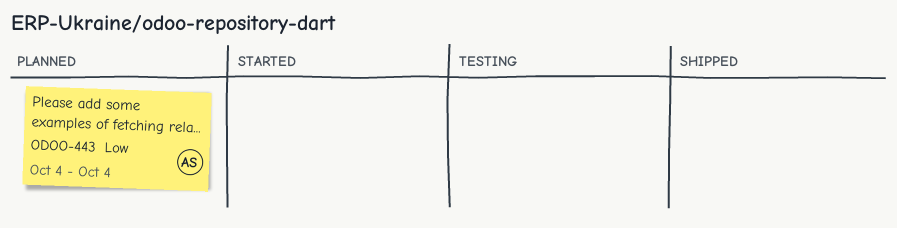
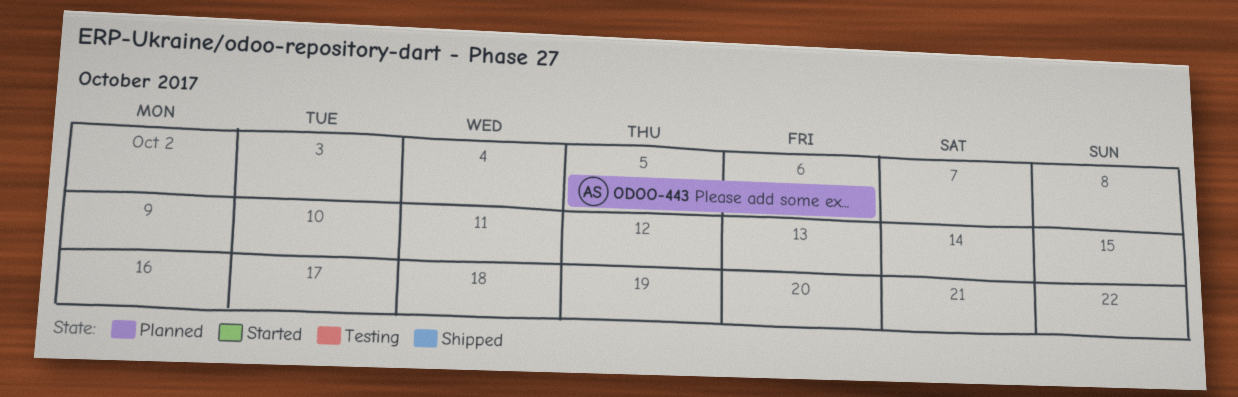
ODOO-443, start: Oct 4 -> Oct 5
ODOO-443, due: Oct 4 -> Oct 6

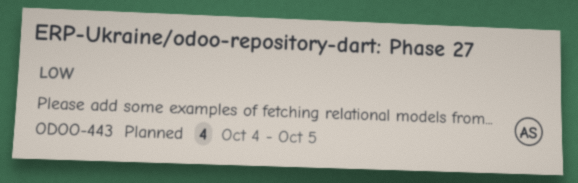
ODOO-443, start: Oct 5 -> Oct 4
ODOO-443, due: Oct 6 -> Oct 5

